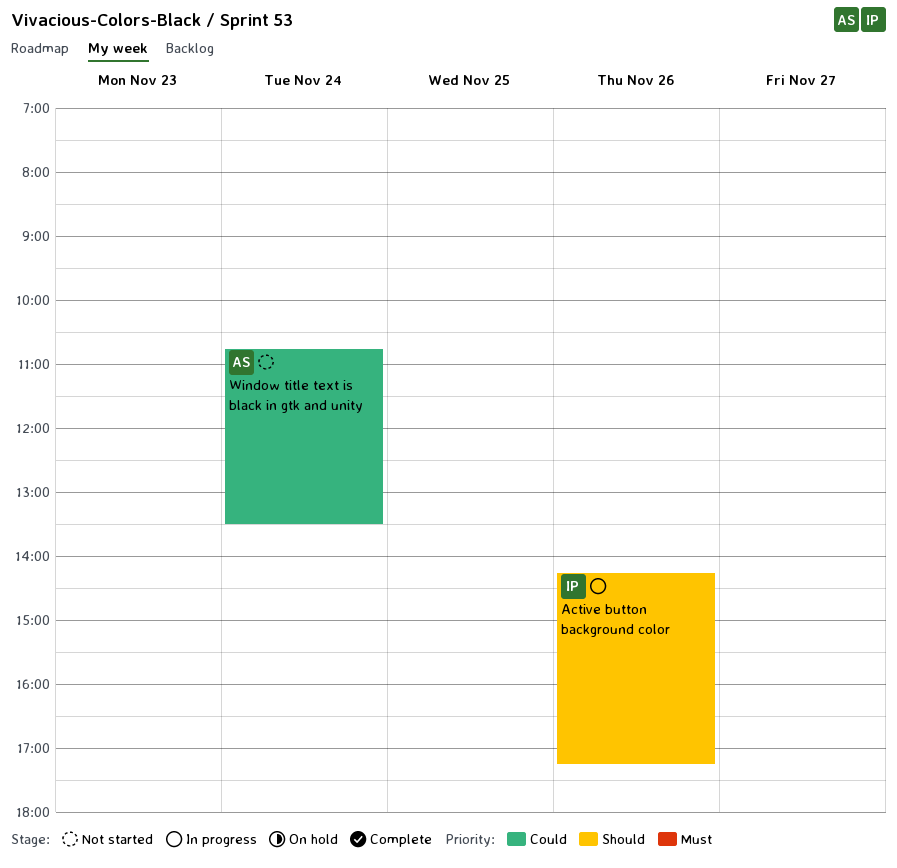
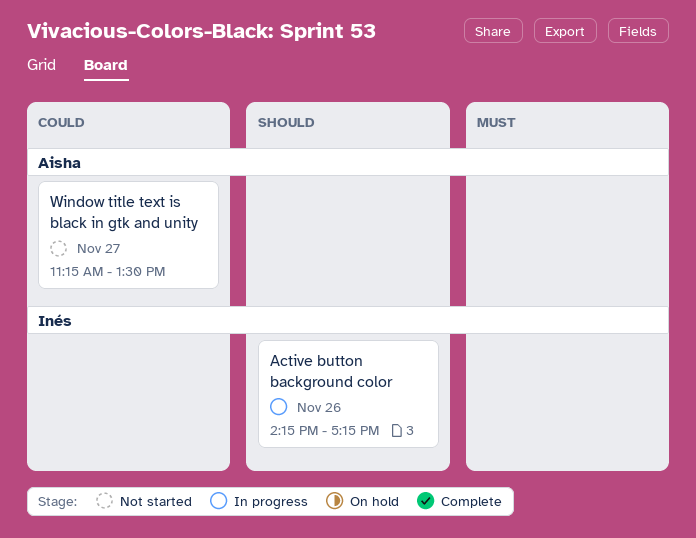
Window title text is black in gtk and unity, day: Nov 24 -> Nov 27
Window title text is black in gtk and unity, begins: 10:45 -> 11:15

